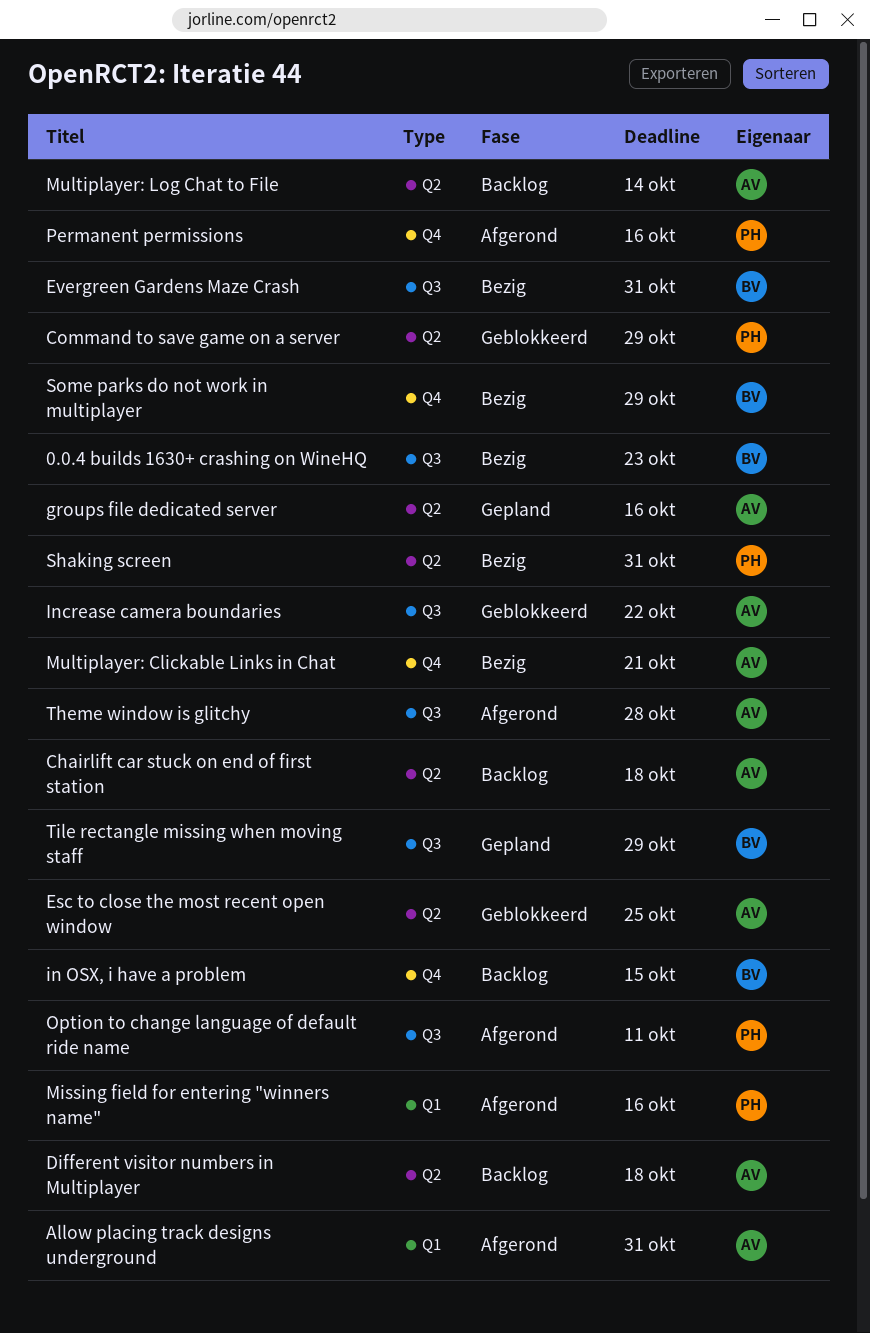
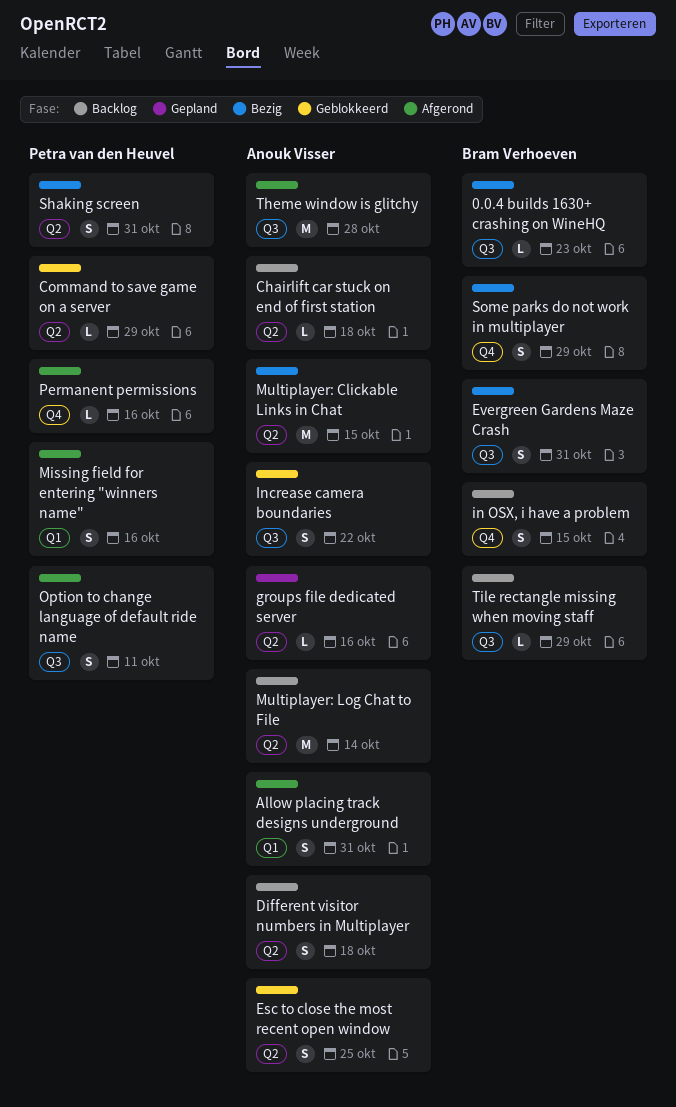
Multiplayer: Clickable Links in Chat, label: Q4 -> Q2
Multiplayer: Clickable Links in Chat, due: Oct 21 -> Oct 15
Tile rectangle missing when moving staff, status: Gepland -> Backlog

